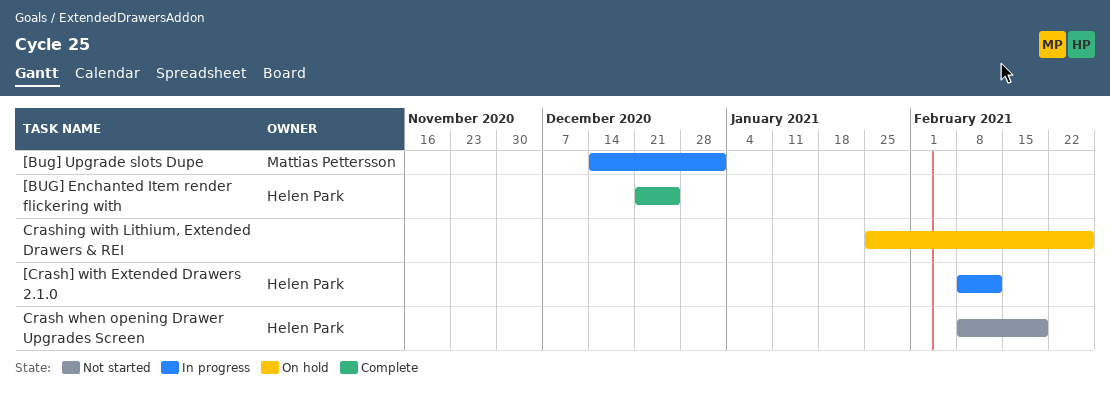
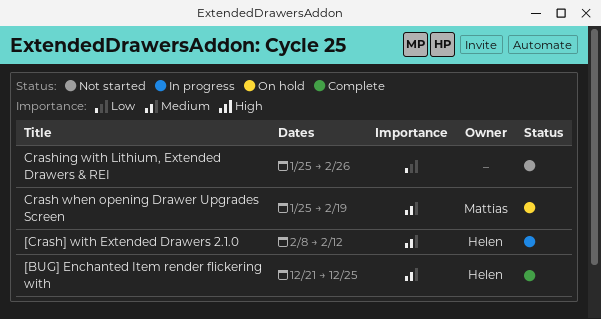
[Bug] Upgrade slots Dupe: present -> none
Crash when opening Drawer Upgrades Screen, status: Not started -> On hold
Crash when opening Drawer Upgrades Screen, owner: Helen Park -> Mattias Pettersson
Crash when opening Drawer Upgrades Screen, start: Feb 8 -> Jan 25
Crashing with Lithium, Extended Drawers & REI, status: On hold -> Not started

